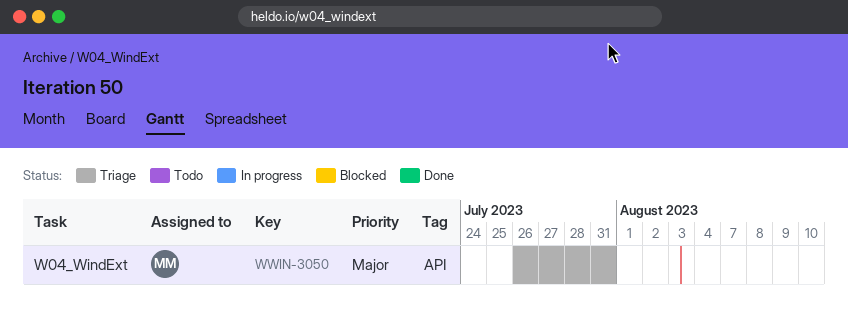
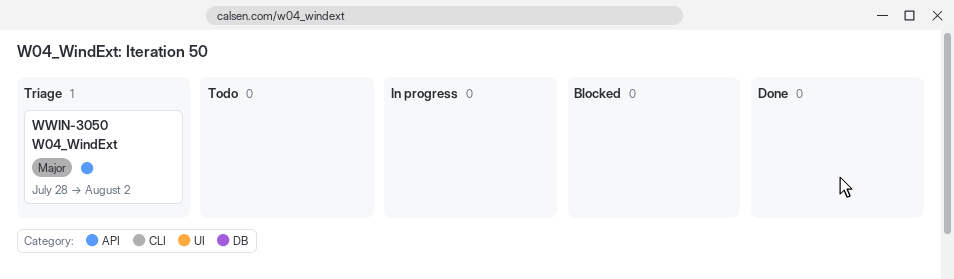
WWIN-3050, start: Jul 26 -> Jul 28
WWIN-3050, due: Jul 31 -> Aug 2

